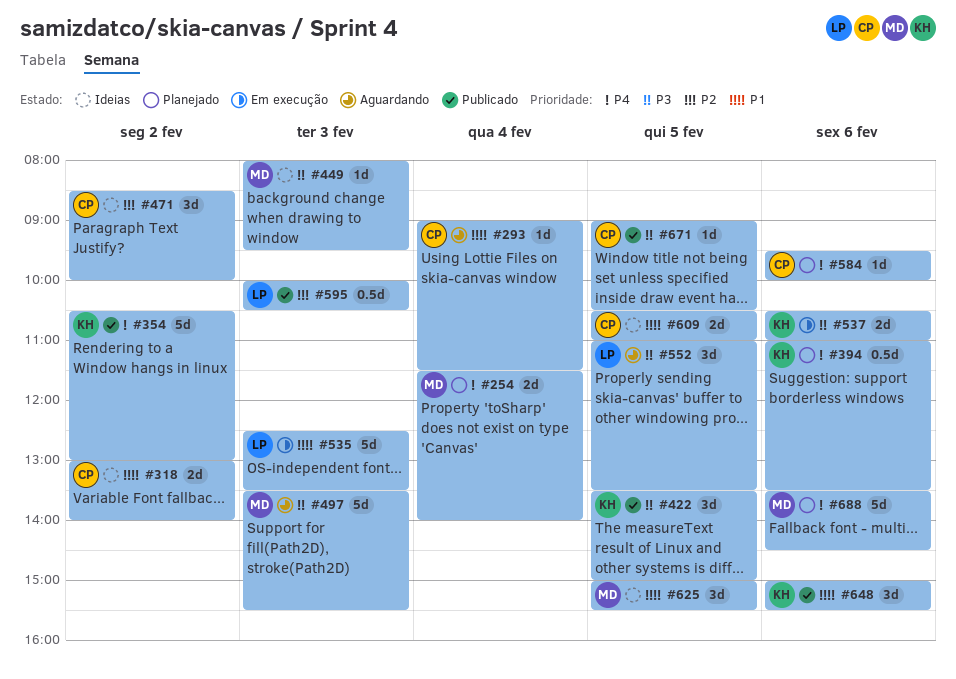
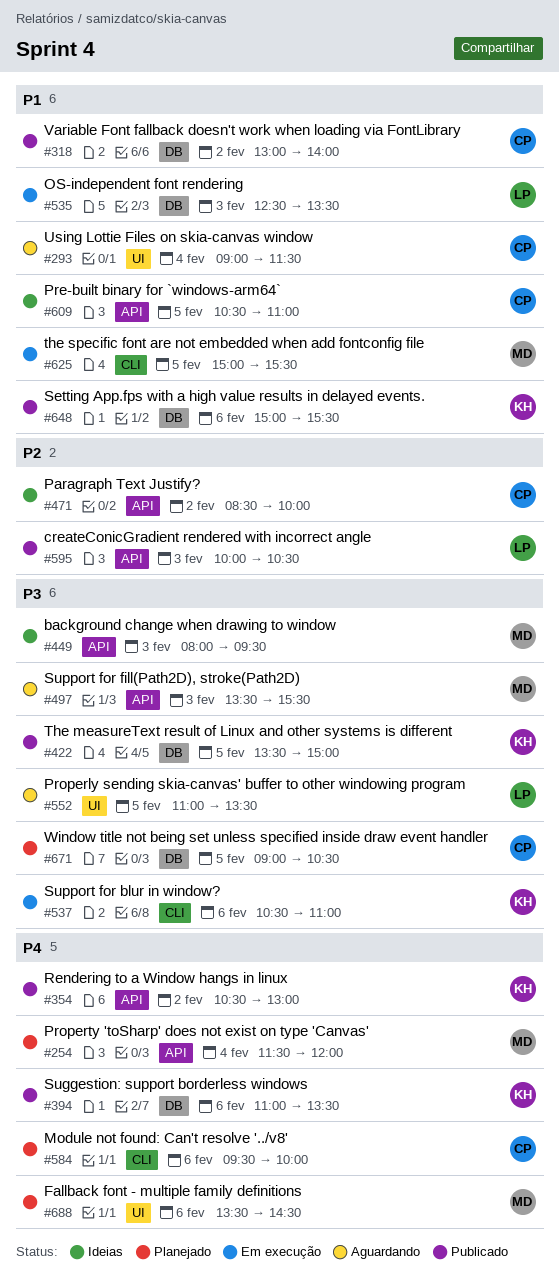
#254, ends: 14:00 -> 12:00
#318, status: Ideias -> Publicado
#394, status: Planejado -> Publicado
#625, status: Ideias -> Em execução
#671, status: Publicado -> Planejado

